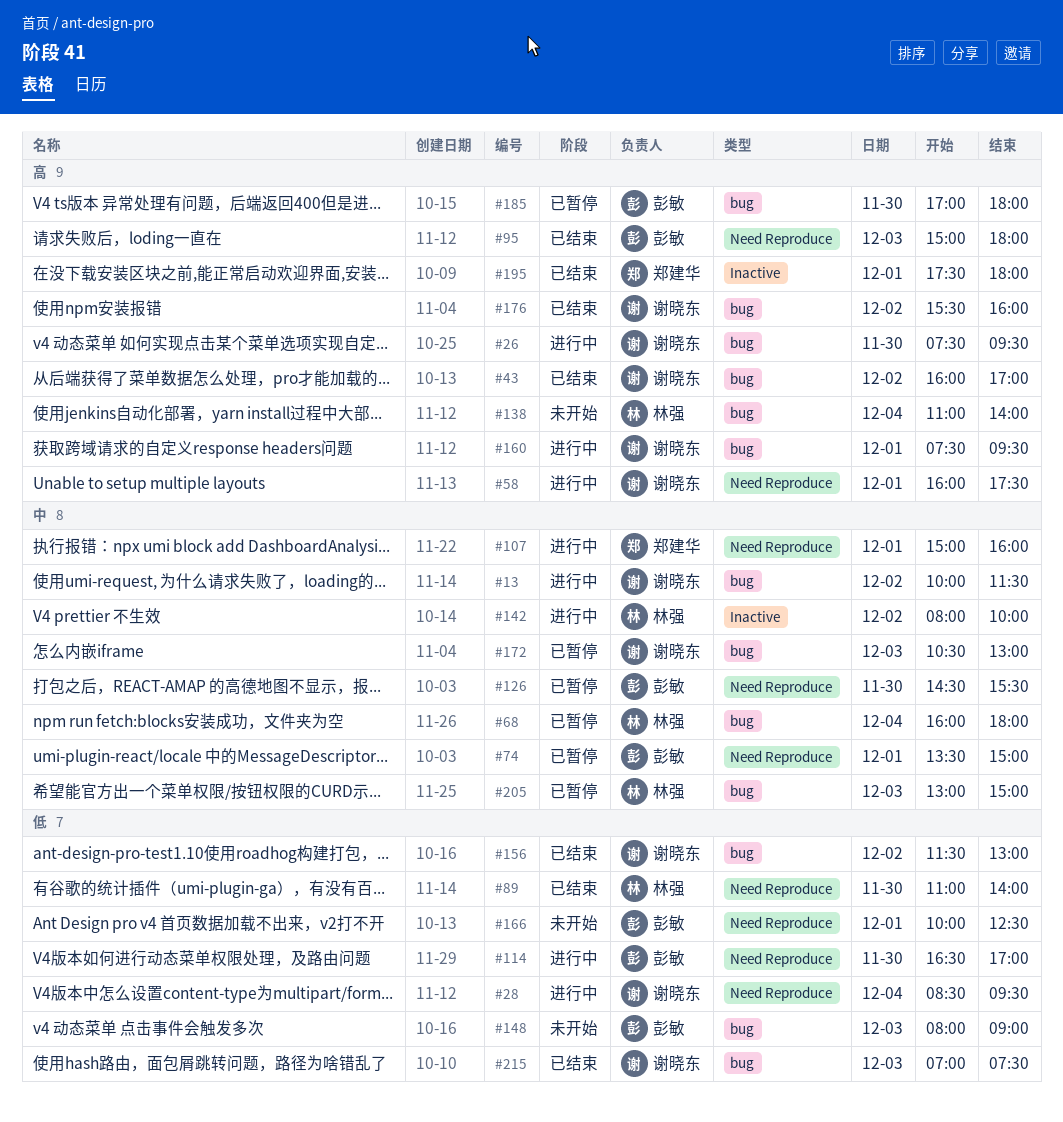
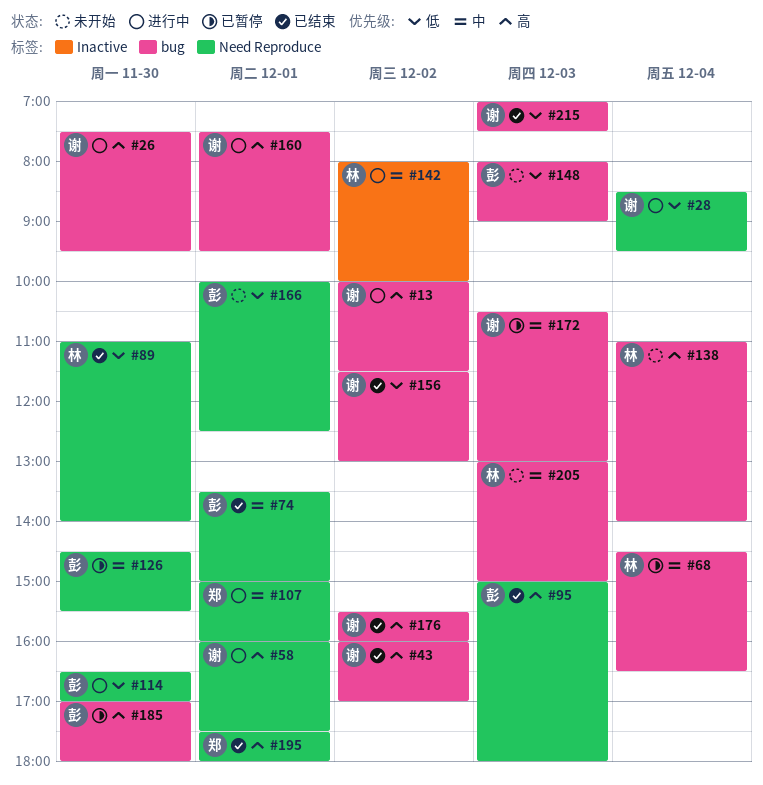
#13, priority: 中 -> 高
#68, begins: 16:00 -> 14:30
#68, ends: 18:00 -> 16:30
#74, status: 已暂停 -> 已结束
#195, label: Inactive -> Need Reproduce
#205, status: 已暂停 -> 未开始

